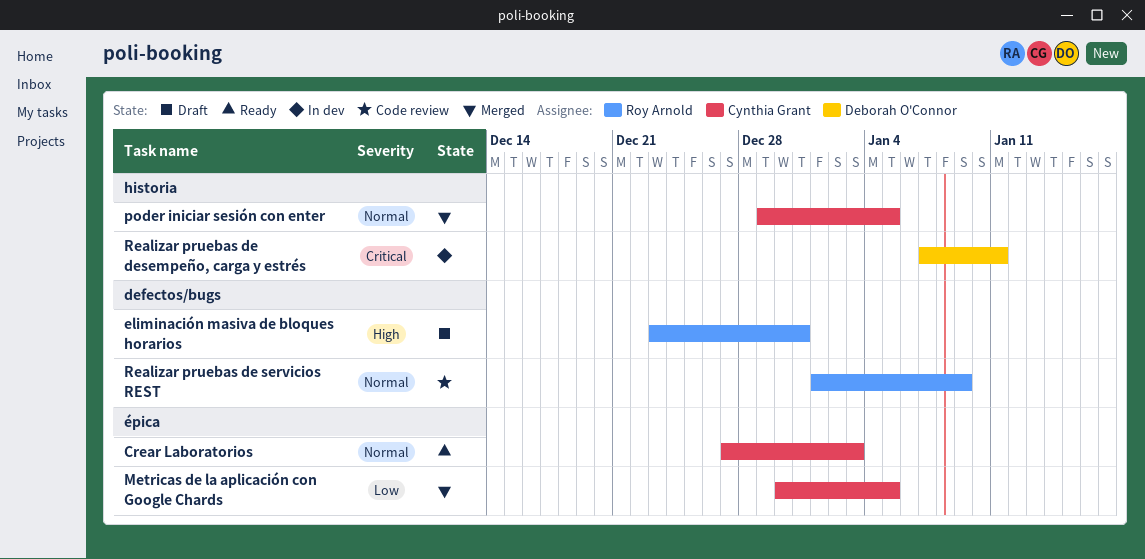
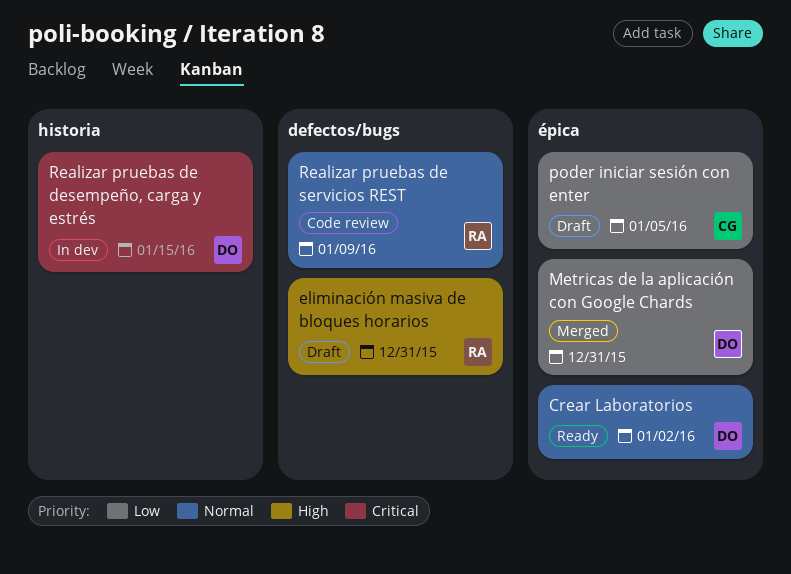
Crear Laboratorios, owner: Cynthia Grant -> Deborah O'Connor
Crear Laboratorios, due: Jan 3 -> Jan 2
Metricas de la aplicación con Google Chards, owner: Cynthia Grant -> Deborah O'Connor
Metricas de la aplicación con Google Chards, due: Jan 5 -> Dec 31
poder iniciar sesión con enter, status: Merged -> Draft
poder iniciar sesión con enter, priority: Normal -> Low
poder iniciar sesión con enter, label: historia -> épica
Realizar pruebas de desempeño, carga y estrés, due: Jan 11 -> Jan 15

